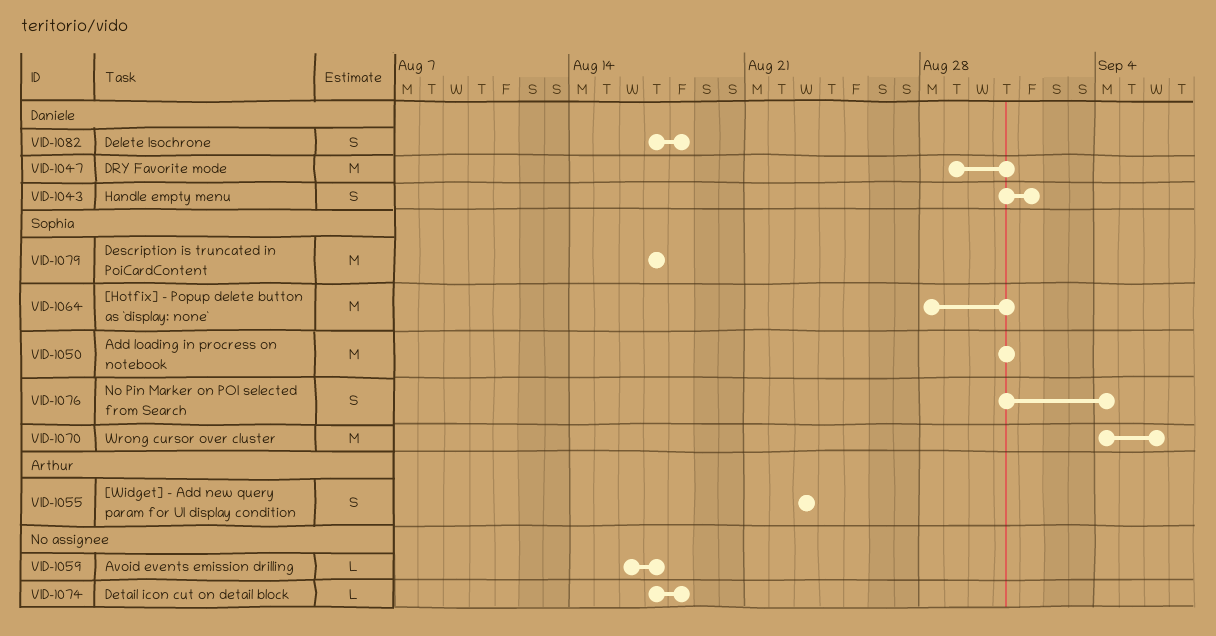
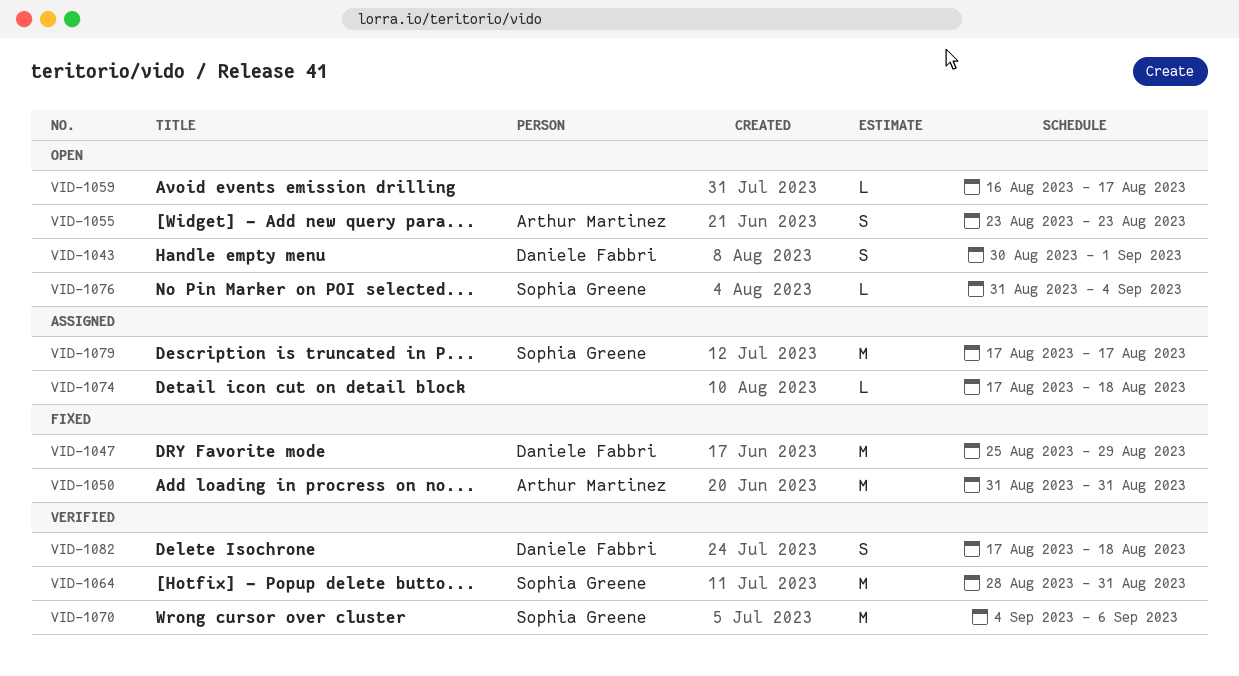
VID-1043, start: Aug 31 -> Aug 30
VID-1047, start: Aug 29 -> Aug 25
VID-1047, due: Aug 31 -> Aug 29
VID-1050, owner: Sophia Greene -> Arthur Martinez
VID-1076, estimate: S -> L

